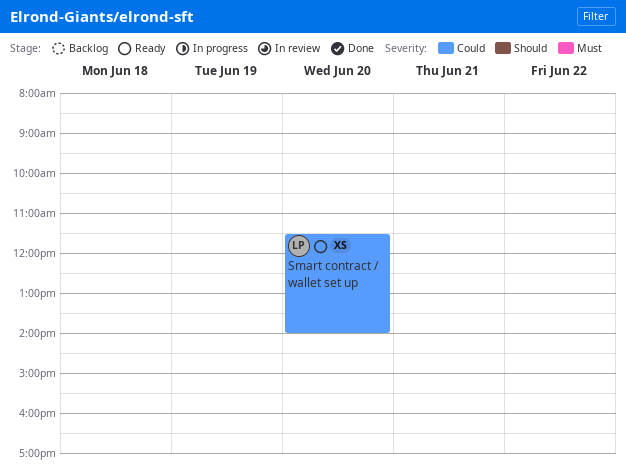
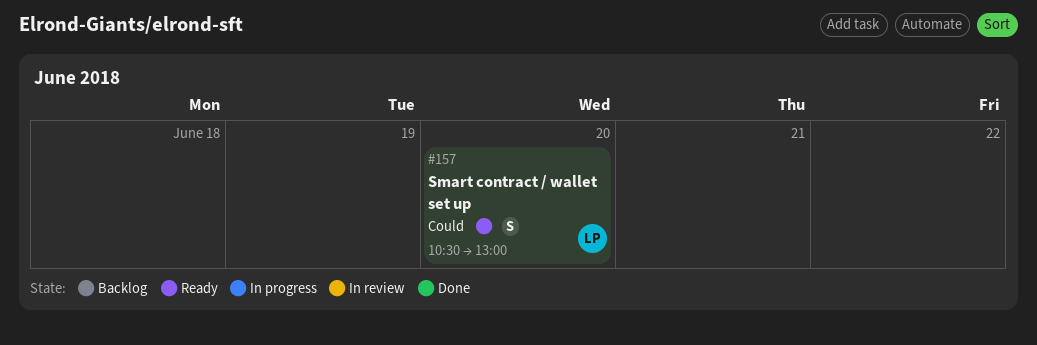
Smart contract / wallet set up, estimate: XS -> S
Smart contract / wallet set up, begins: 11:30 -> 10:30
Smart contract / wallet set up, ends: 14:00 -> 13:00

